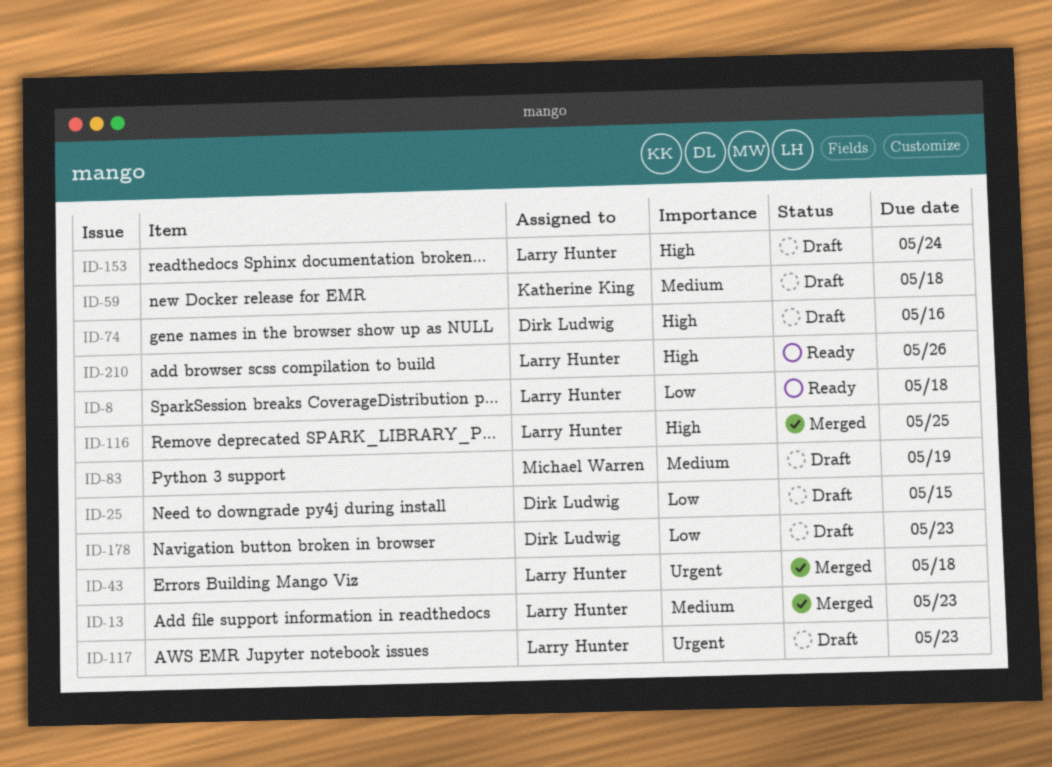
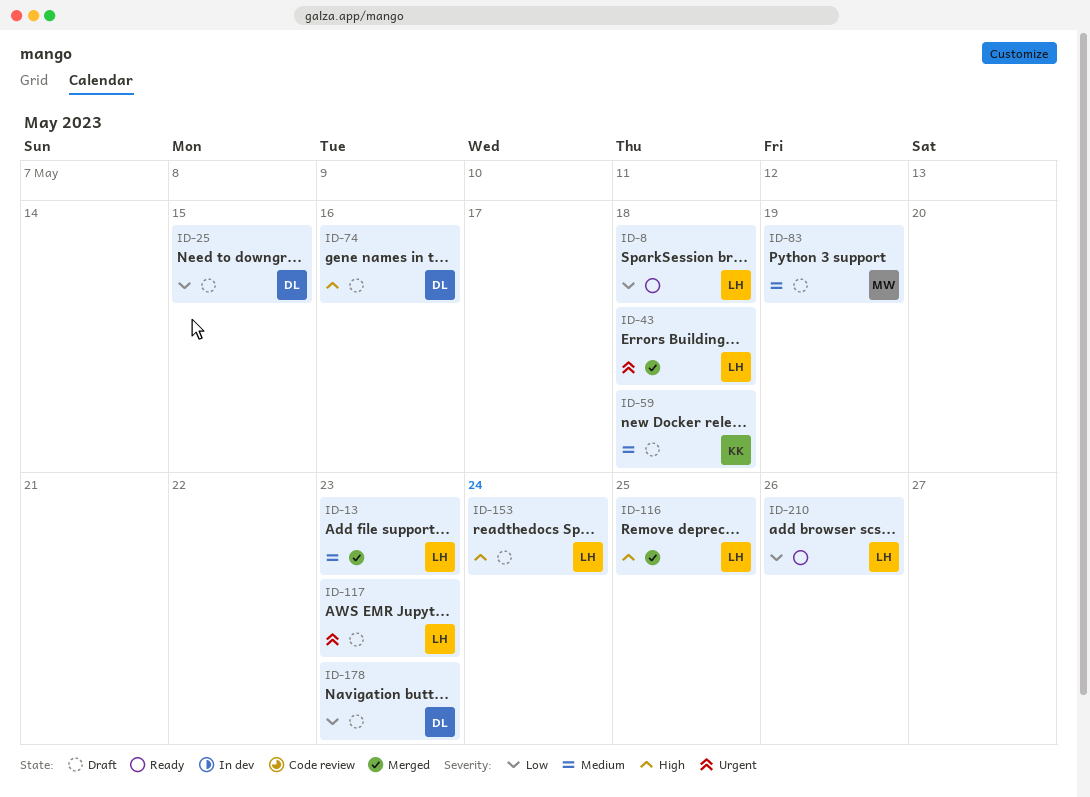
ID-210, priority: High -> Low

